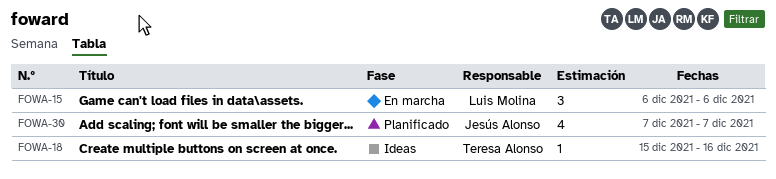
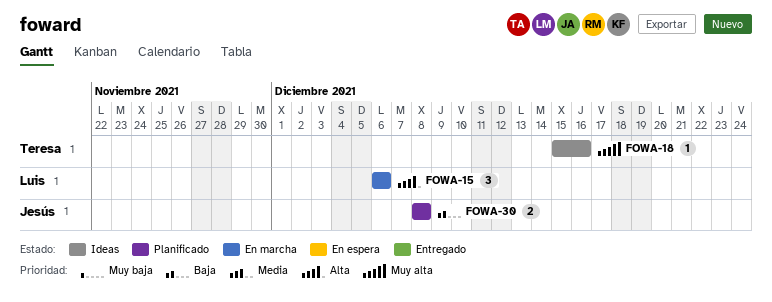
FOWA-30, estimate: 4 -> 2
FOWA-30, start: Dec 7 -> Dec 8
FOWA-30, due: Dec 7 -> Dec 8

